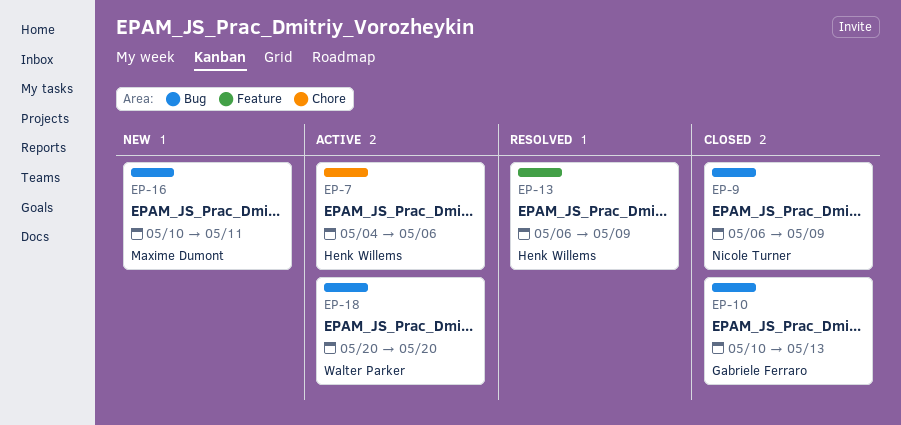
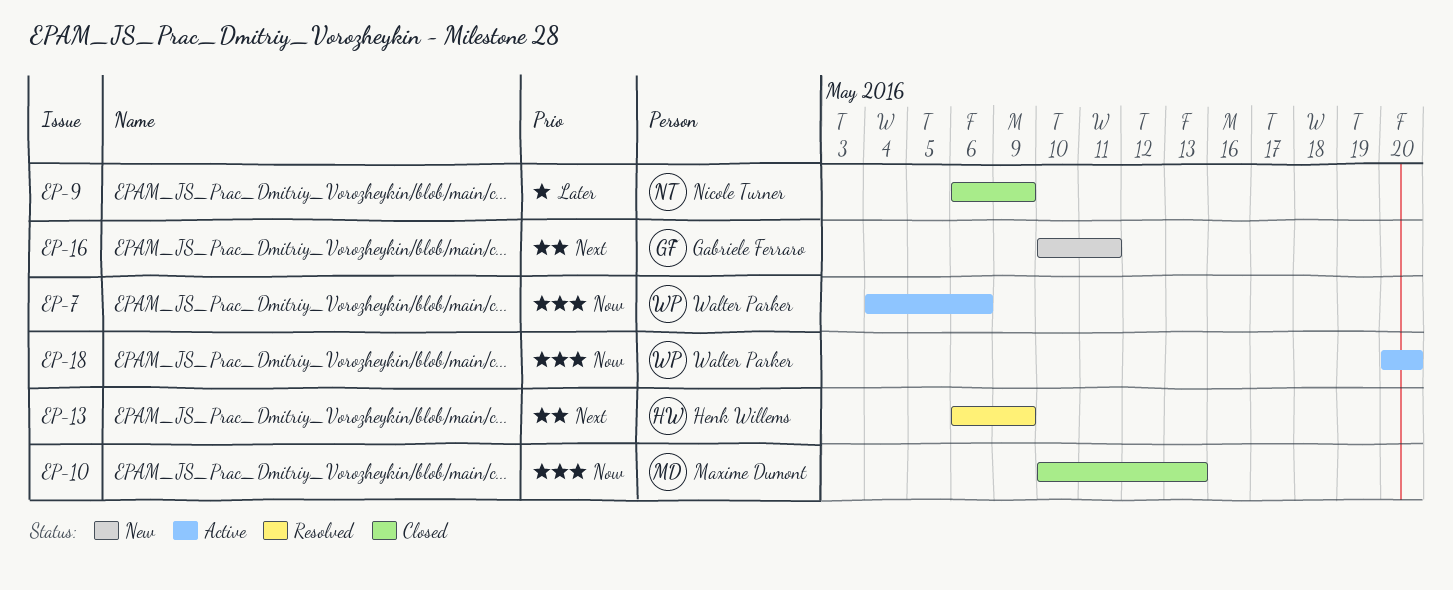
EP-7, owner: Henk Willems -> Walter Parker
EP-10, owner: Gabriele Ferraro -> Maxime Dumont
EP-16, owner: Maxime Dumont -> Gabriele Ferraro

